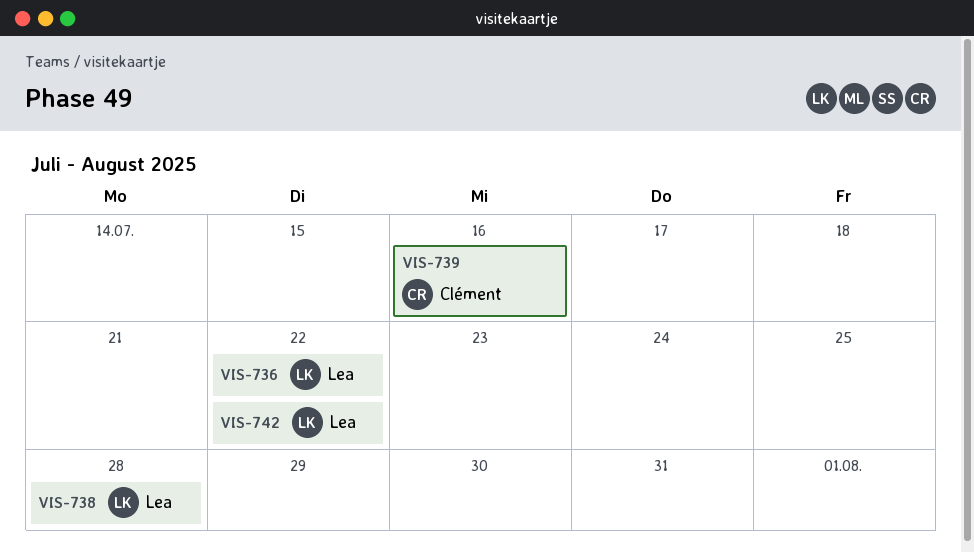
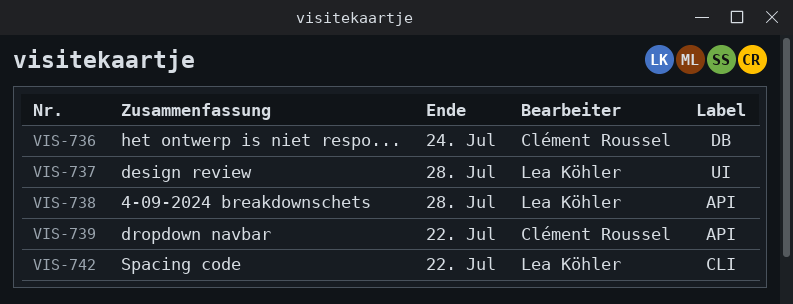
VIS-736, owner: Lea Köhler -> Clément Roussel
VIS-736, due: Jul 22 -> Jul 24
VIS-737: none -> present
VIS-739, due: Jul 16 -> Jul 22

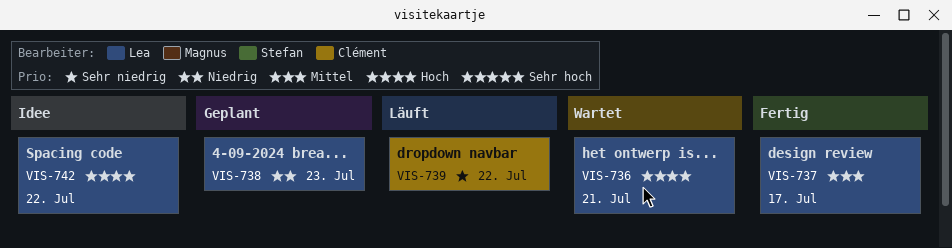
VIS-736, owner: Clément Roussel -> Lea Köhler
VIS-736, due: Jul 24 -> Jul 21
VIS-737, due: Jul 28 -> Jul 17
VIS-738, due: Jul 28 -> Jul 23

